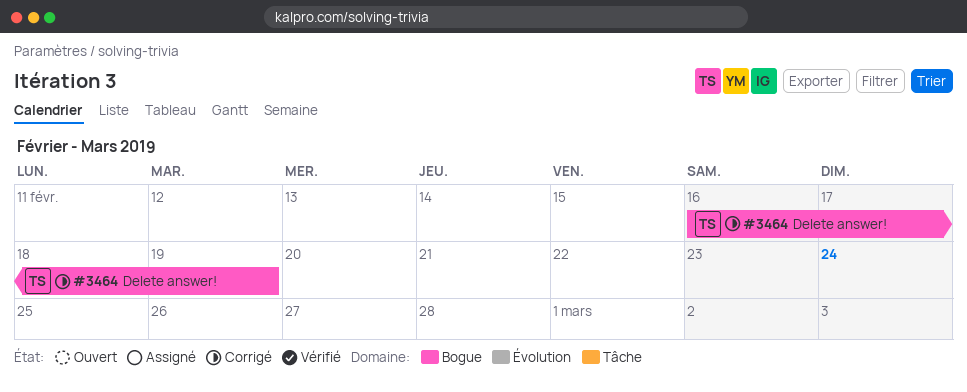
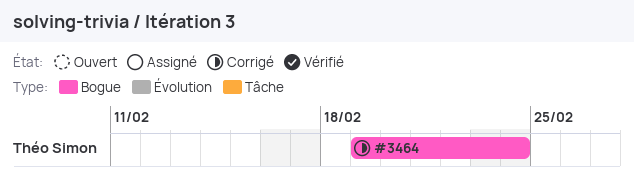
#3464, start: Feb 16 -> Feb 19
#3464, due: Feb 19 -> Feb 24

